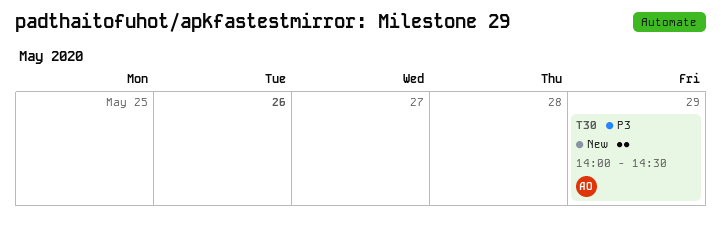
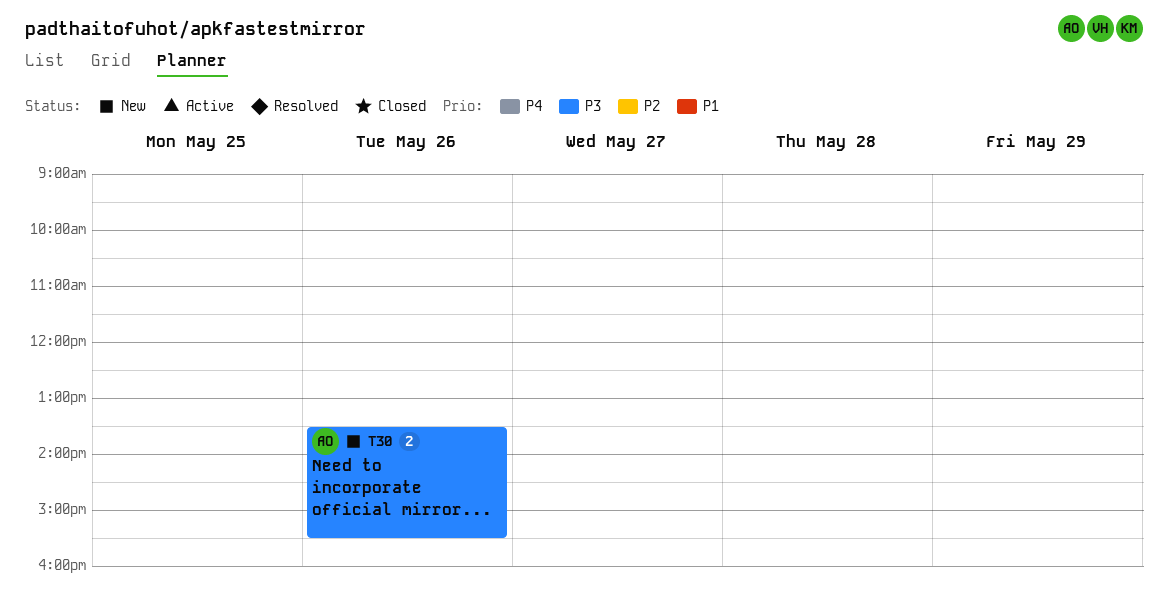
T30, day: May 29 -> May 26
T30, begins: 14:00 -> 13:30
T30, ends: 14:30 -> 15:30

